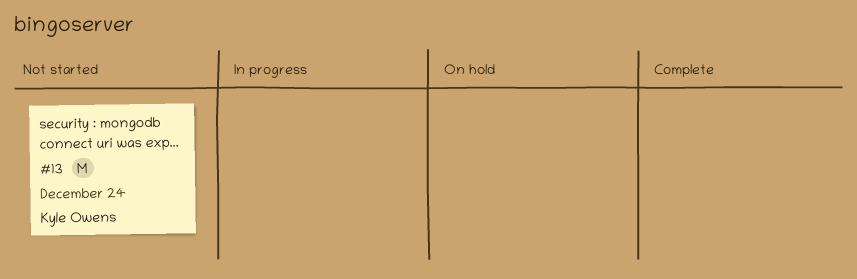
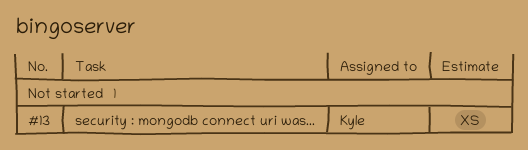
#13, estimate: M -> XS

